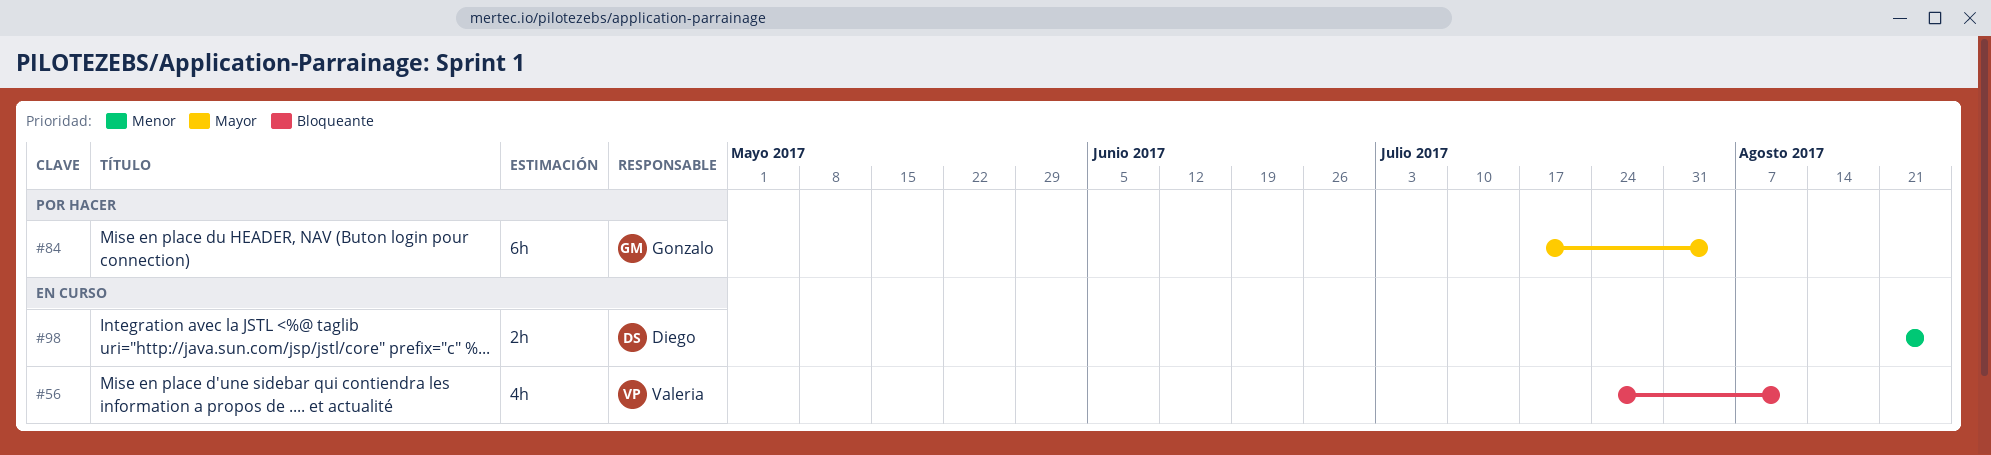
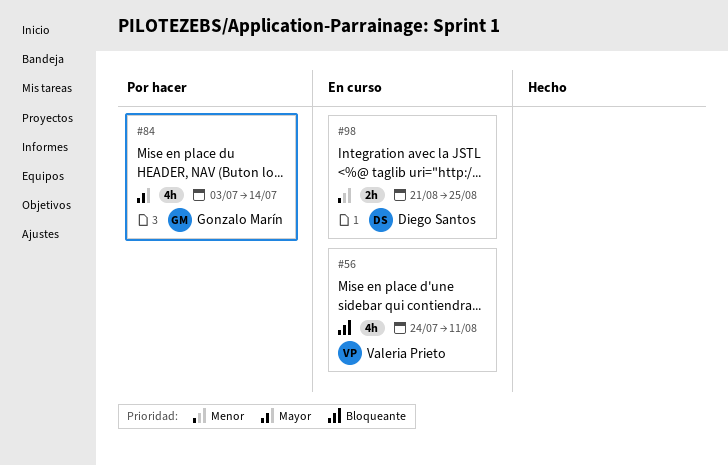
#84, estimate: 6h -> 4h
#84, start: Jul 17 -> Jul 3
#84, due: Aug 4 -> Jul 14

